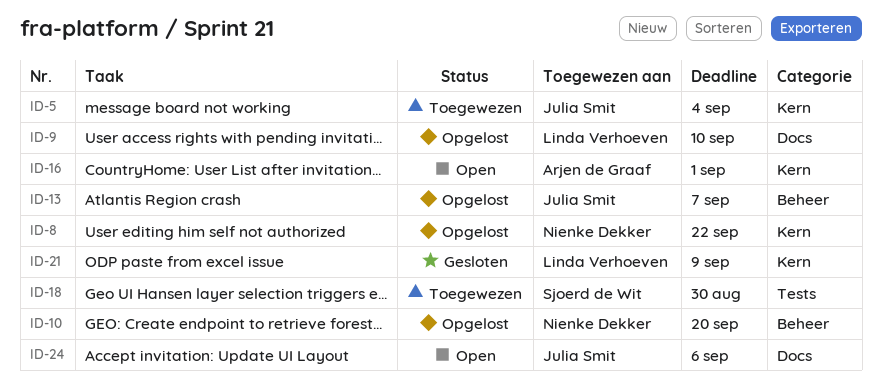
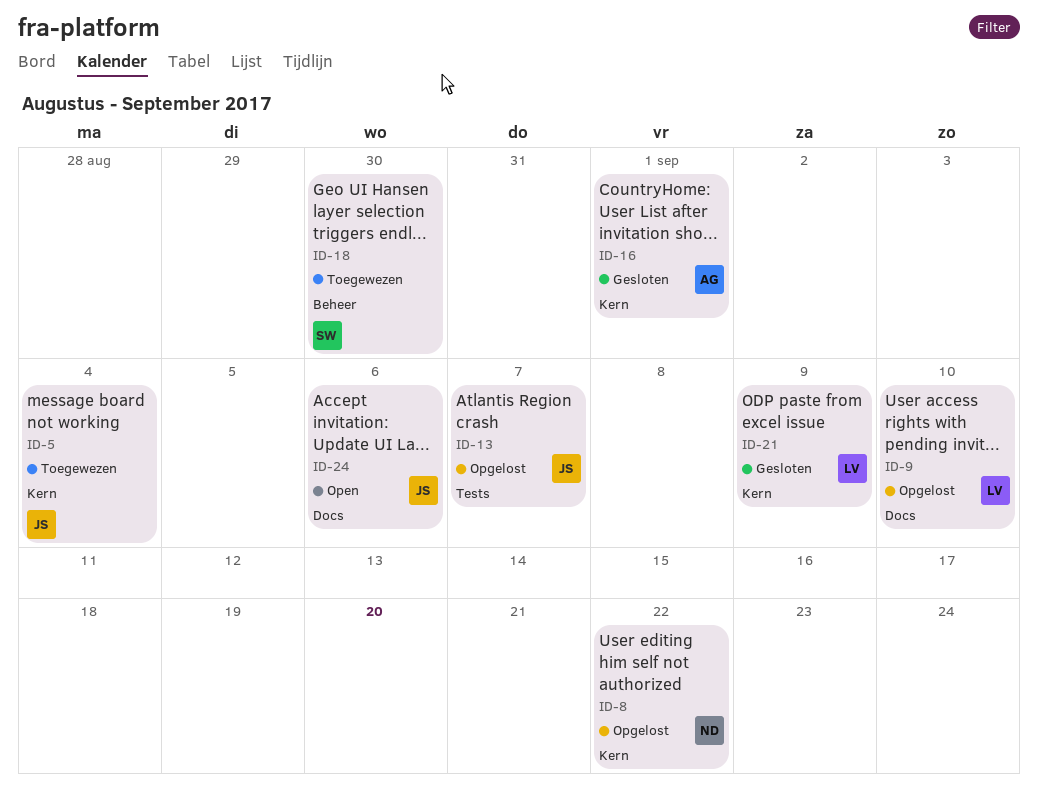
ID-10: present -> none
ID-13, label: Beheer -> Tests
ID-16, status: Open -> Gesloten
ID-18, label: Tests -> Beheer

